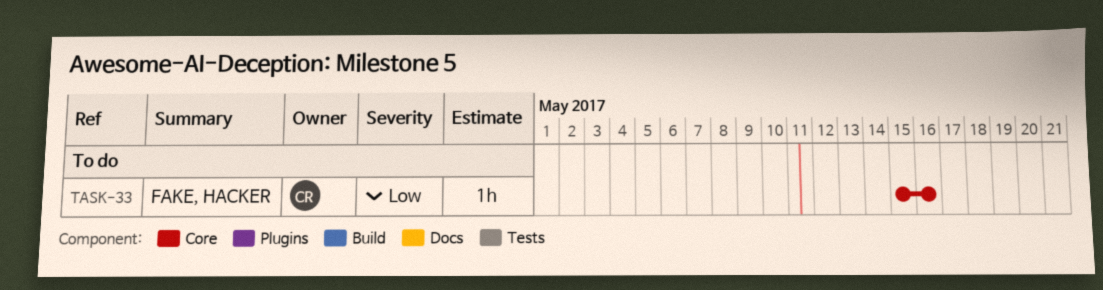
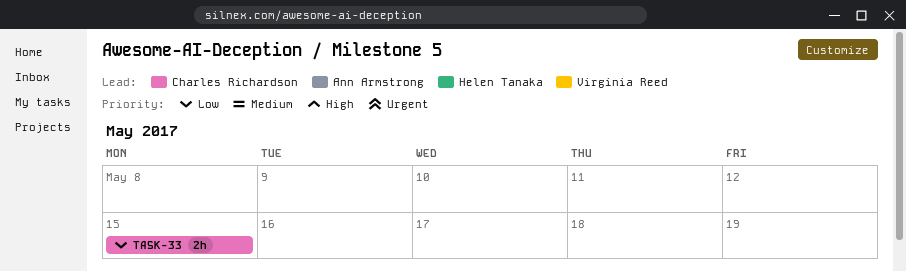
TASK-33, estimate: 1h -> 2h
TASK-33, due: May 16 -> May 15

